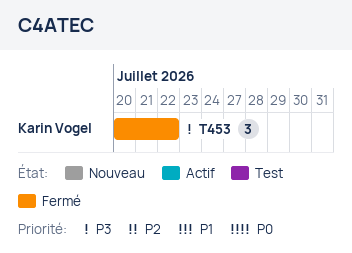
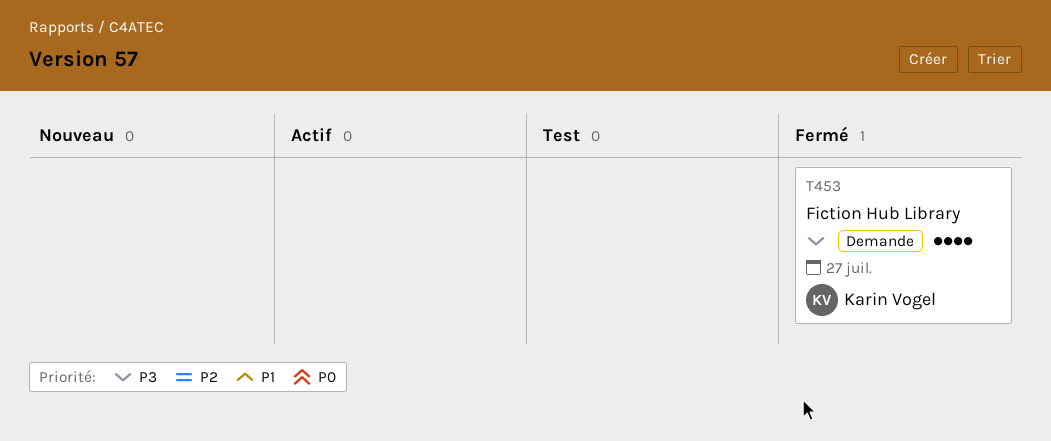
T453, estimate: 3 -> 4
T453, due: Jul 22 -> Jul 27

